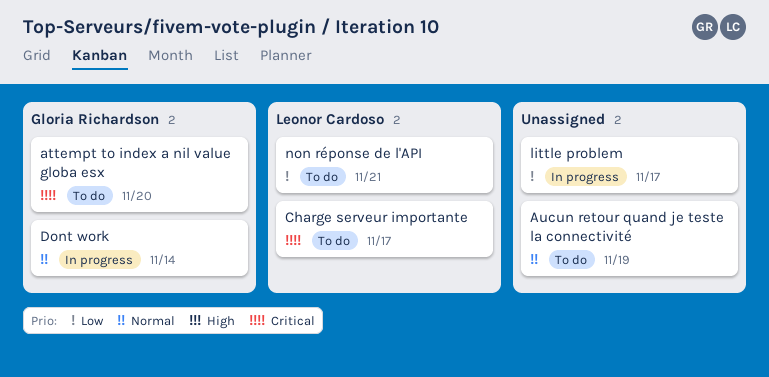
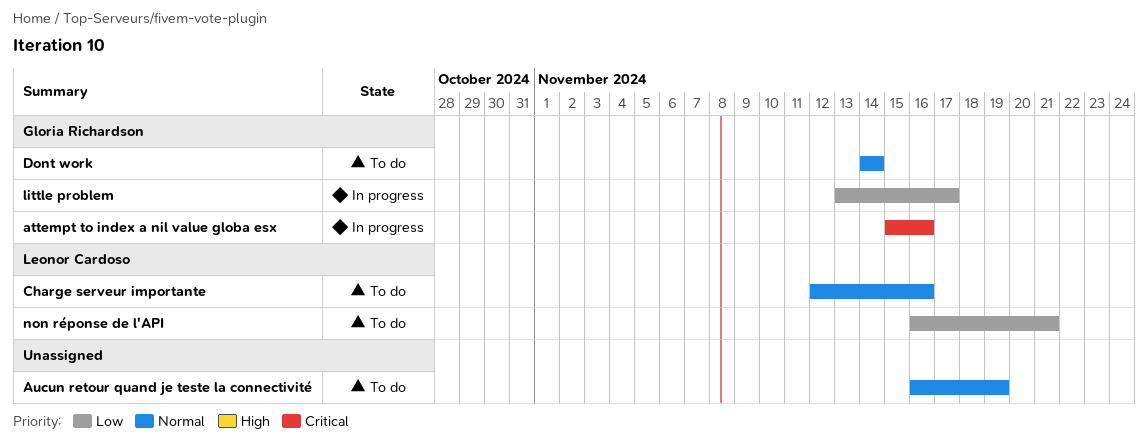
attempt to index a nil value globa esx, status: To do -> In progress
attempt to index a nil value globa esx, due: Nov 20 -> Nov 16
Charge serveur importante, priority: Critical -> Normal
Charge serveur importante, due: Nov 17 -> Nov 16
Dont work, status: In progress -> To do
little problem, owner: none -> Gloria Richardson

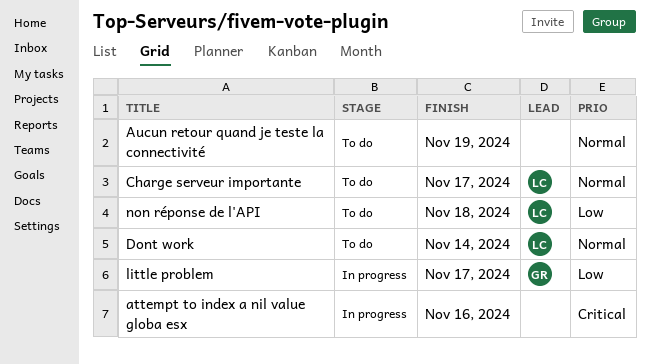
attempt to index a nil value globa esx, owner: Gloria Richardson -> none
Charge serveur importante, due: Nov 16 -> Nov 17
Dont work, owner: Gloria Richardson -> Leonor Cardoso
non réponse de l'API, due: Nov 21 -> Nov 18

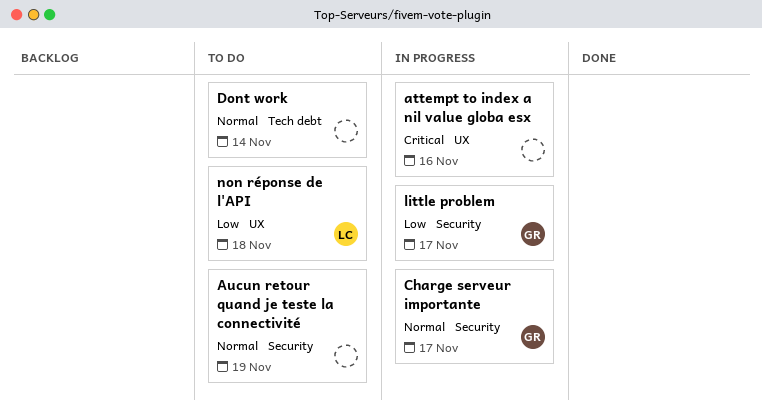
Charge serveur importante, status: To do -> In progress
Charge serveur importante, owner: LC -> GR
Dont work, owner: LC -> none

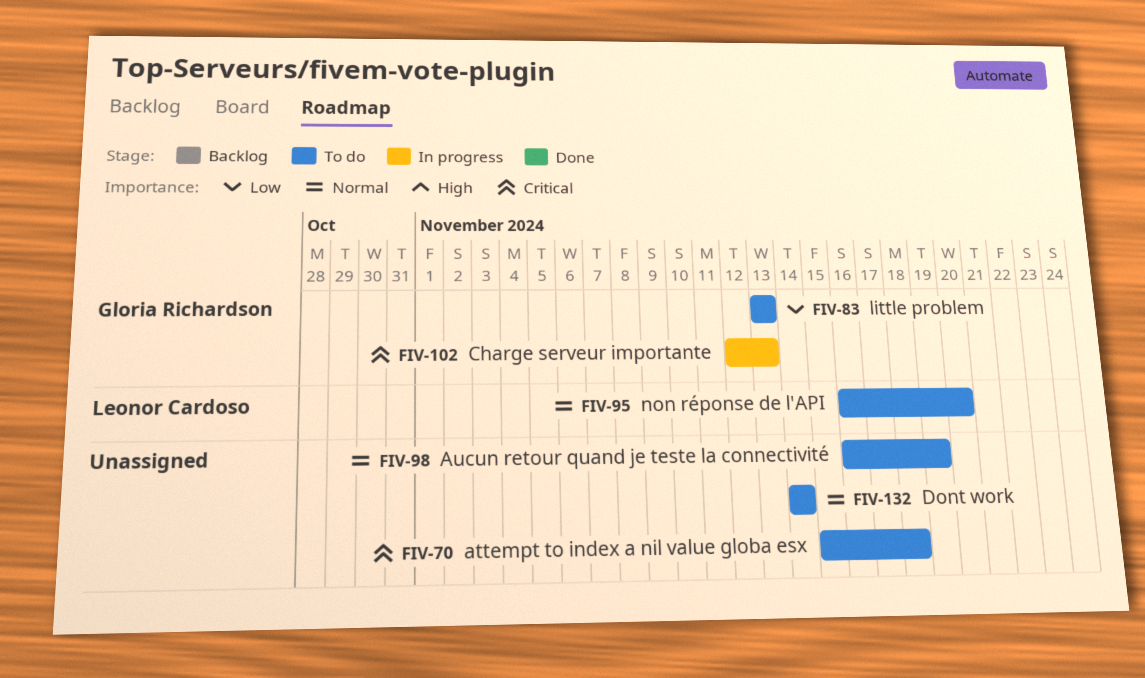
attempt to index a nil value globa esx, status: In progress -> To do
attempt to index a nil value globa esx, due: Nov 16 -> Nov 18
Charge serveur importante, priority: Normal -> Critical
Charge serveur importante, due: Nov 17 -> Nov 13
little problem, status: In progress -> To do
little problem, due: Nov 17 -> Nov 13
non réponse de l'API, priority: Low -> Normal
non réponse de l'API, due: Nov 18 -> Nov 20

